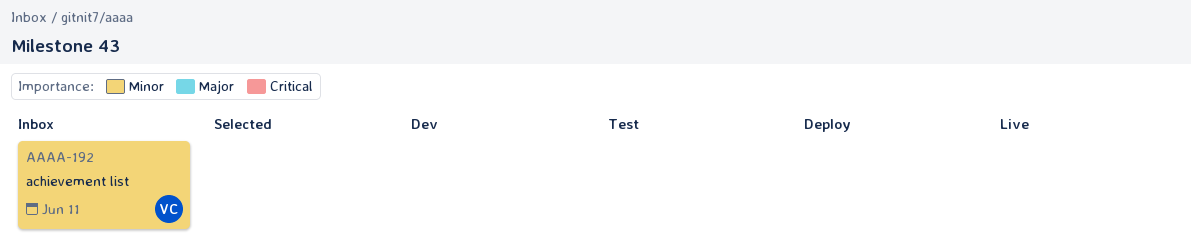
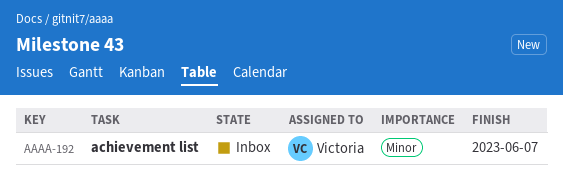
AAAA-192, due: Jun 11 -> Jun 7

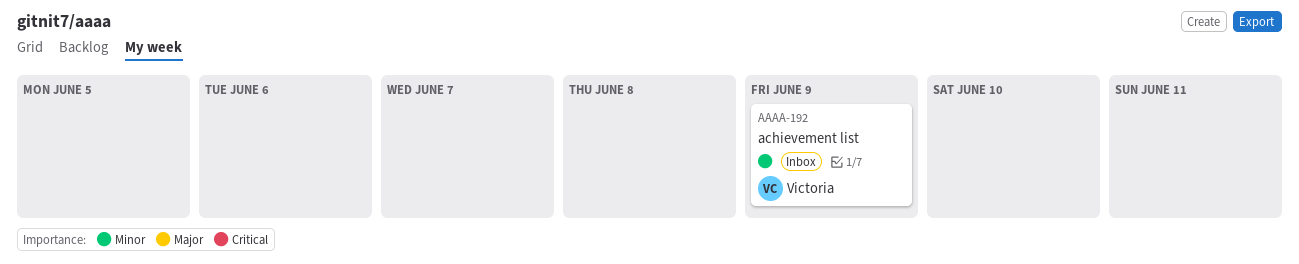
AAAA-192, due: Jun 7 -> Jun 9

